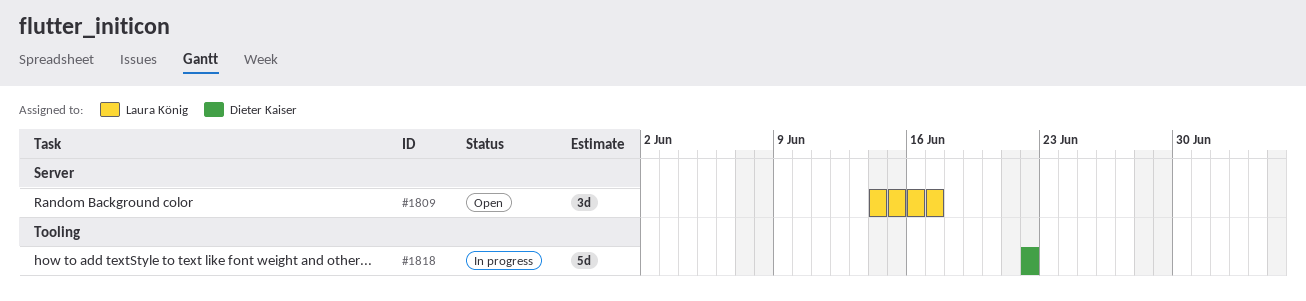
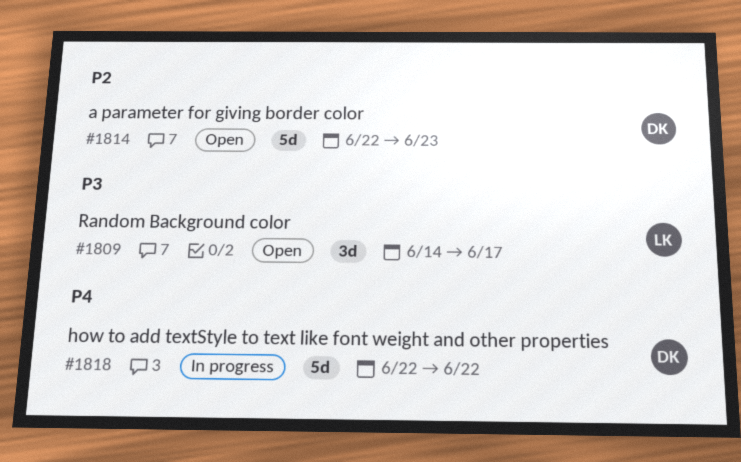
#1814: none -> present

